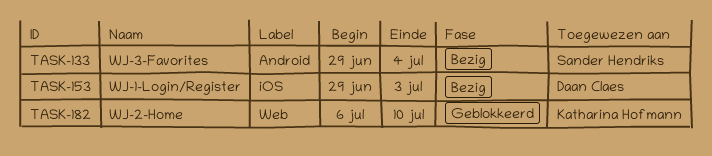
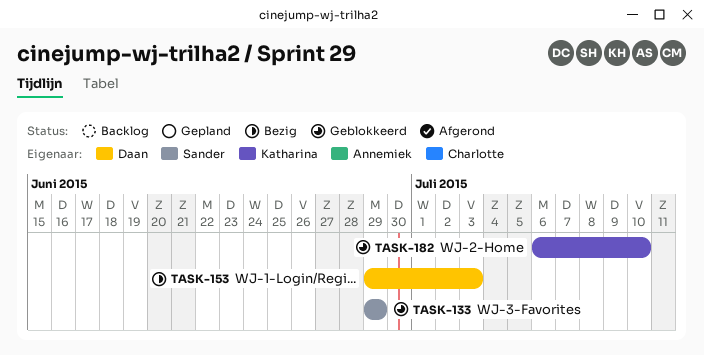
TASK-133, status: Bezig -> Geblokkeerd
TASK-133, due: Jul 4 -> Jun 29

